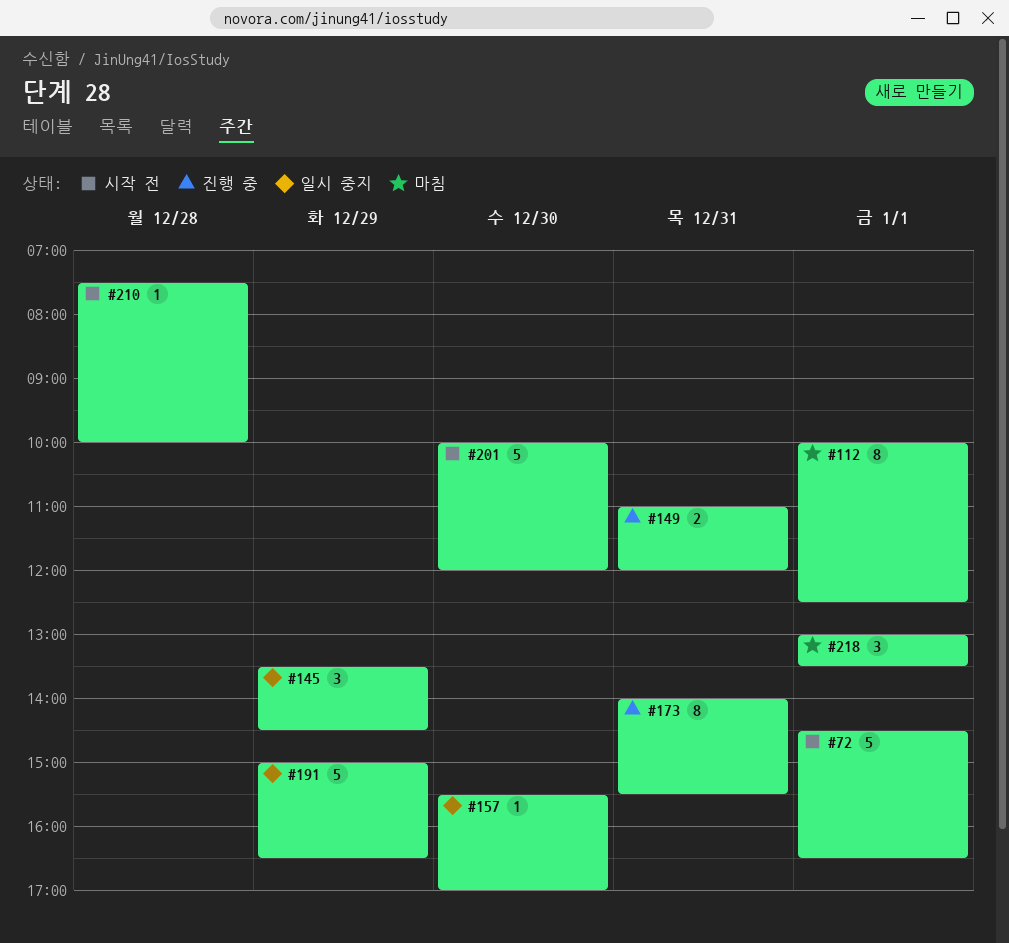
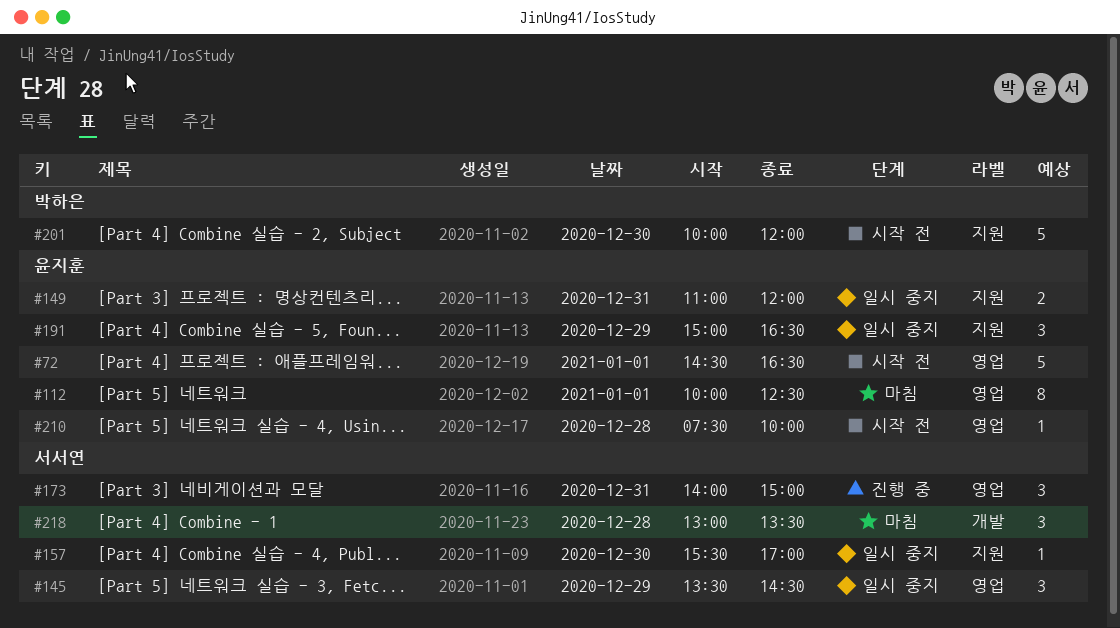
#149, status: 진행 중 -> 일시 중지
#173, estimate: 8 -> 3
#173, ends: 15:30 -> 15:00
#191, estimate: 5 -> 3
#218, day: Jan 1 -> Dec 28

